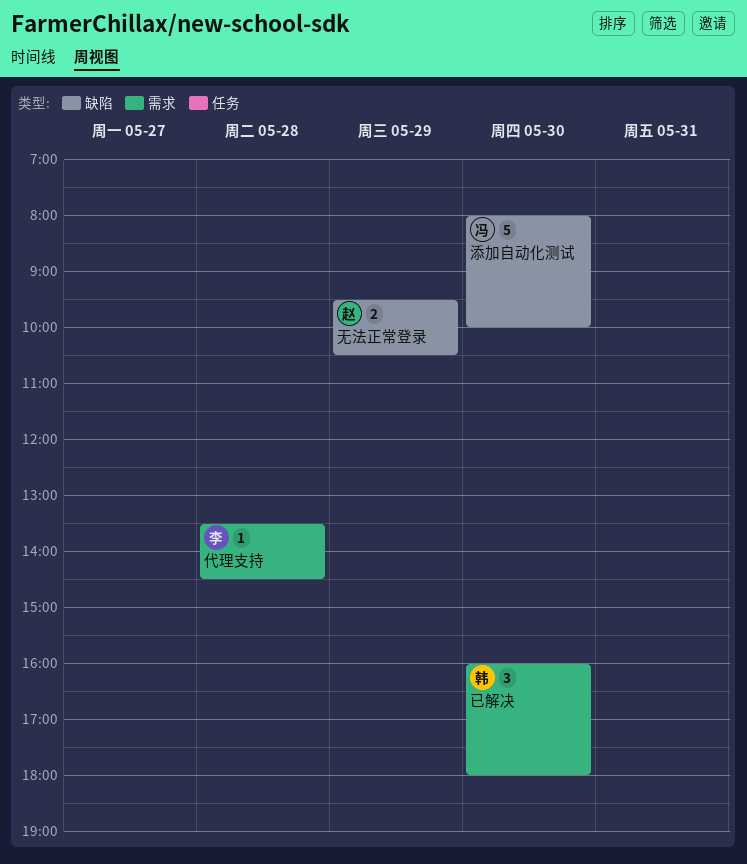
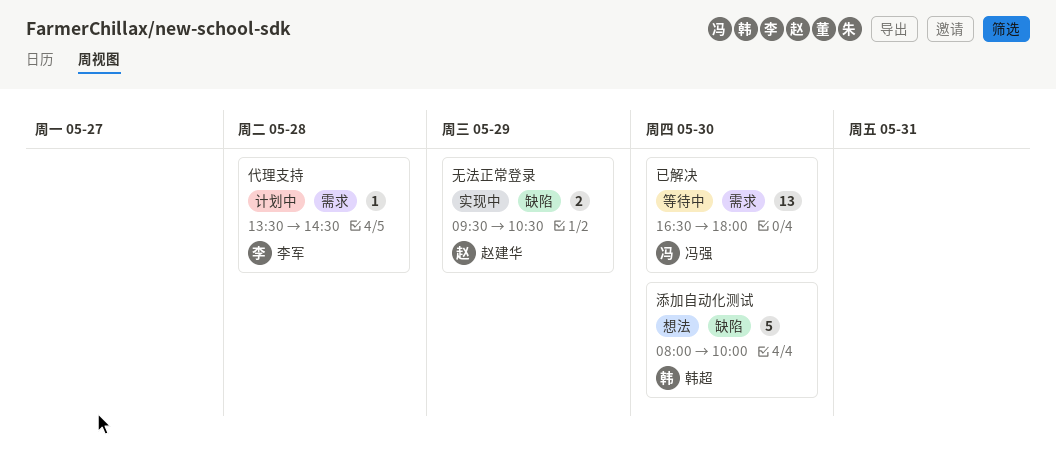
已解决, owner: 韩超 -> 冯强
已解决, estimate: 3 -> 13
已解决, begins: 16:00 -> 16:30
添加自动化测试, owner: 冯强 -> 韩超

